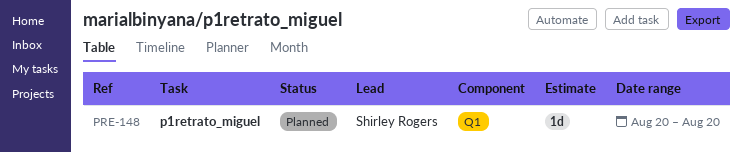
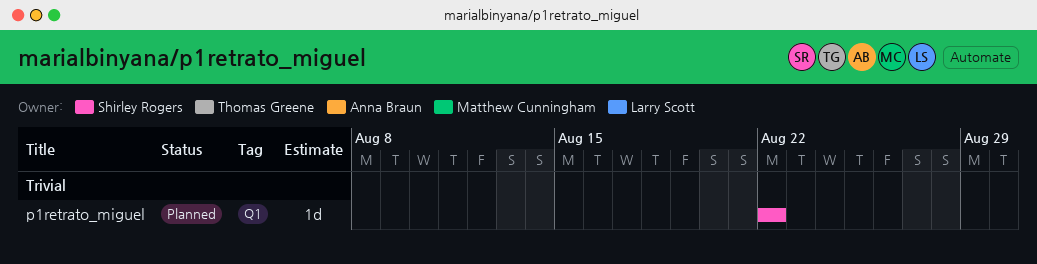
p1retrato_miguel, start: Aug 20 -> Aug 22
p1retrato_miguel, due: Aug 20 -> Aug 22

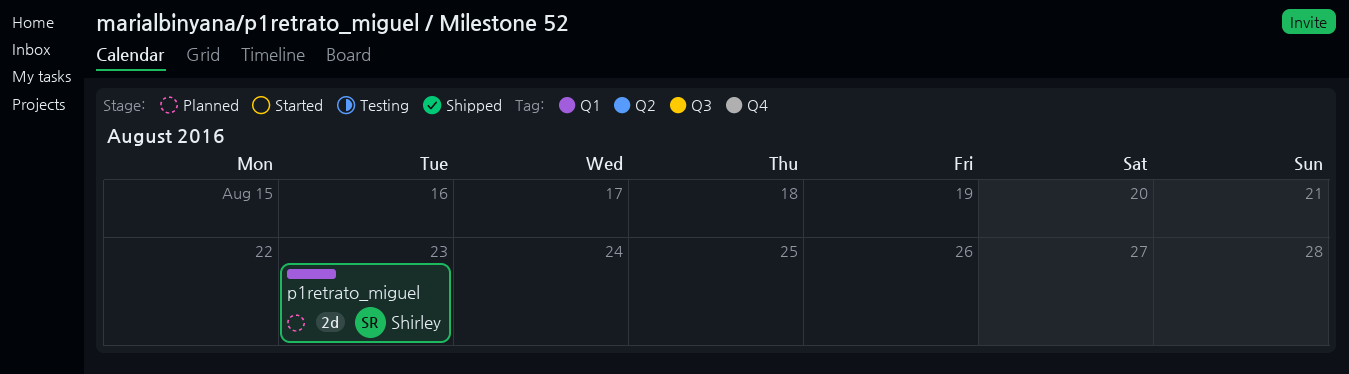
p1retrato_miguel, estimate: 1d -> 2d
p1retrato_miguel, due: Aug 22 -> Aug 23

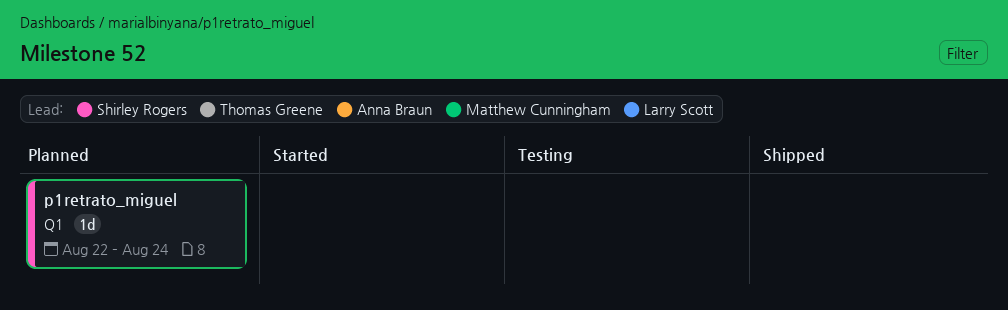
p1retrato_miguel, estimate: 2d -> 1d
p1retrato_miguel, due: Aug 23 -> Aug 24

